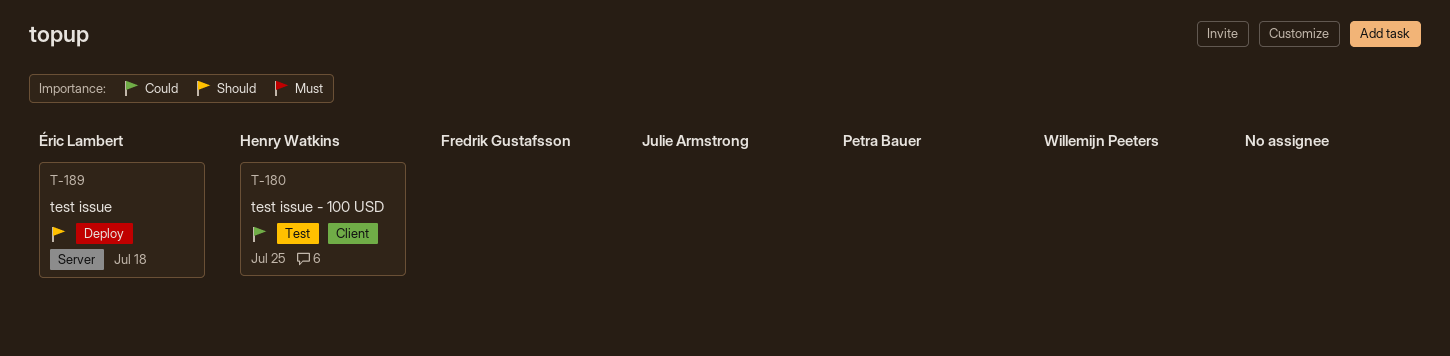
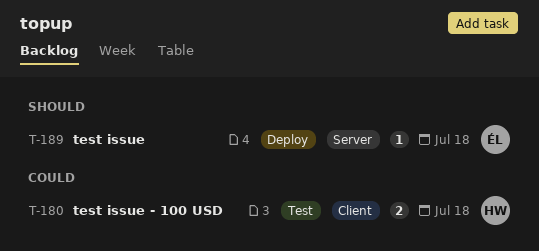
T-180, due: Jul 25 -> Jul 18

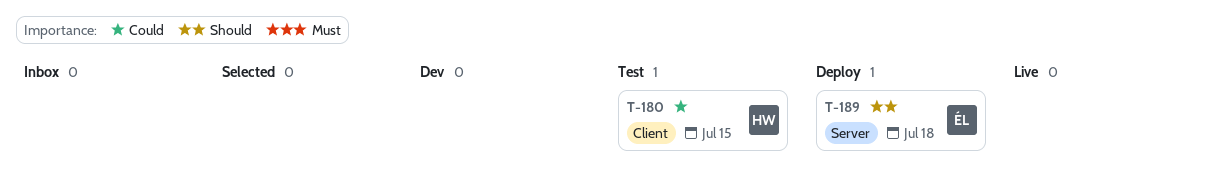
T-180, due: Jul 18 -> Jul 15

